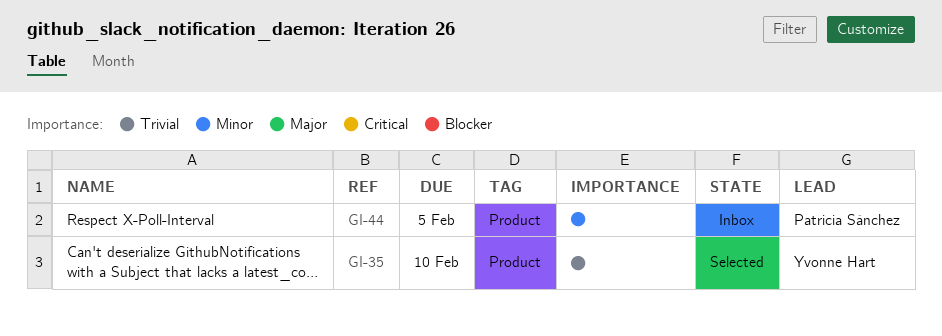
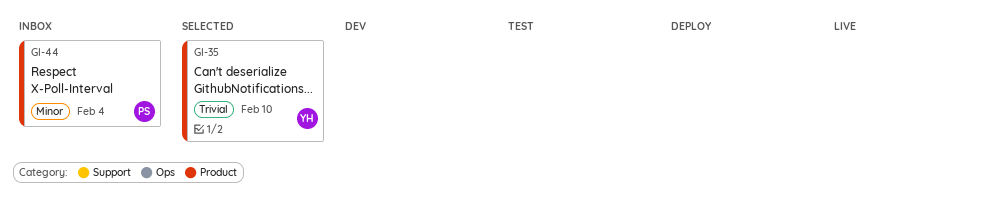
GI-44, due: Feb 5 -> Feb 4

